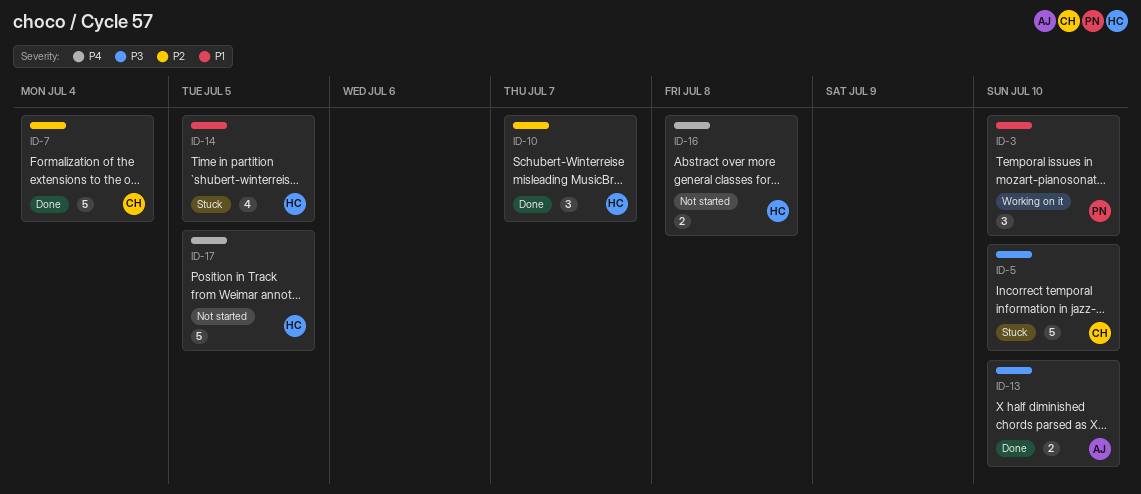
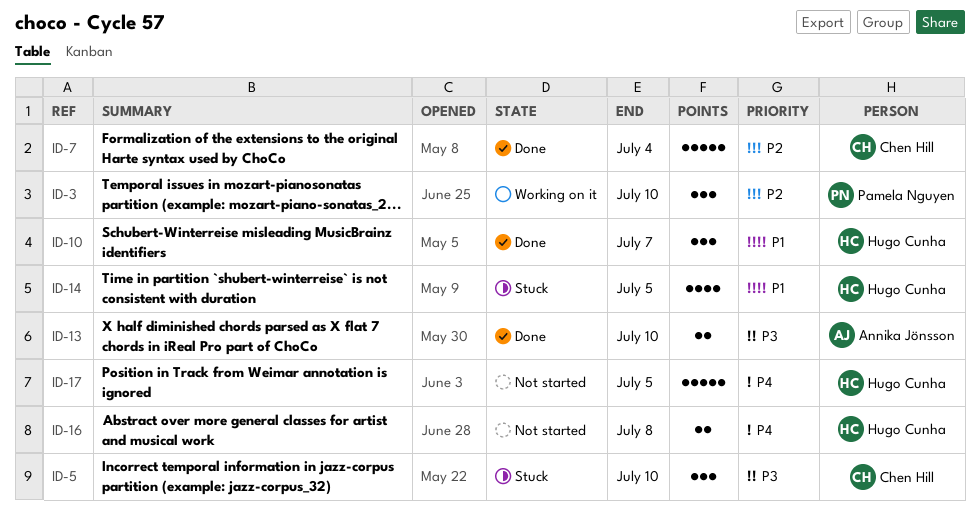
ID-3, priority: P1 -> P2
ID-5, estimate: 5 -> 3
ID-10, priority: P2 -> P1

